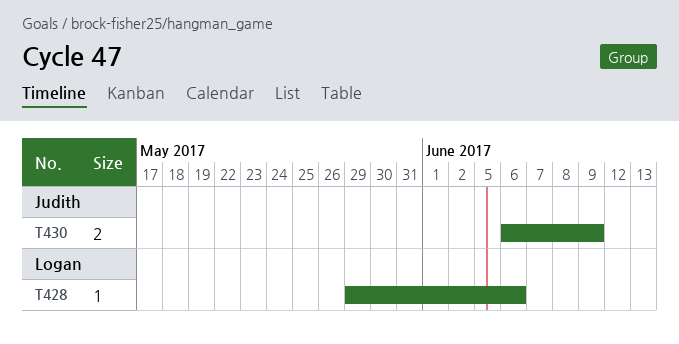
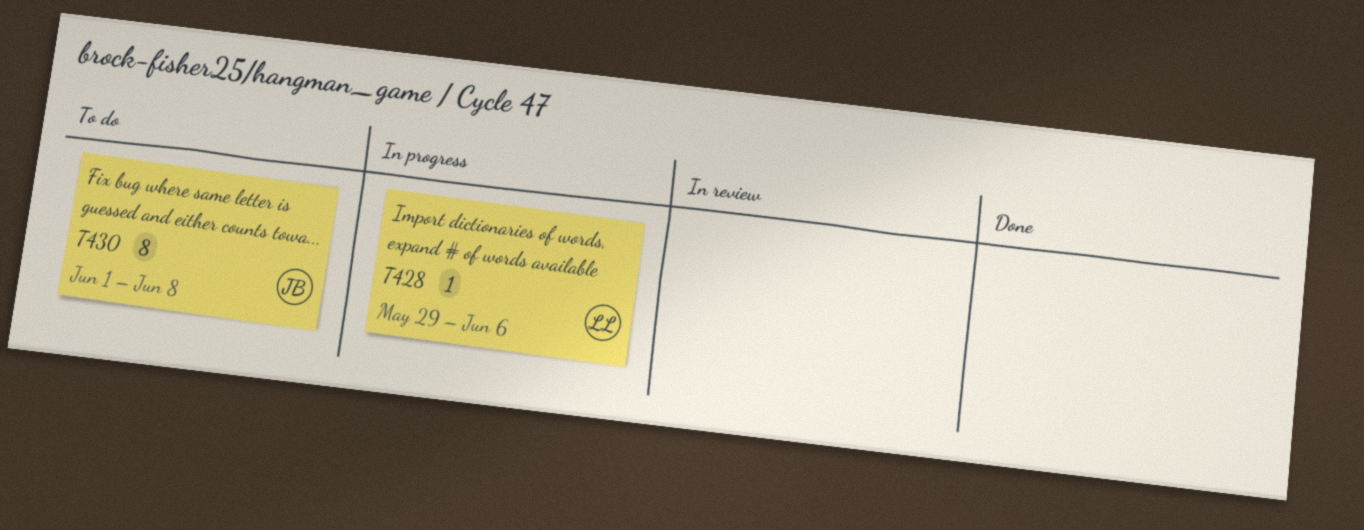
T430, estimate: 2 -> 8
T430, start: Jun 6 -> Jun 1
T430, due: Jun 9 -> Jun 8

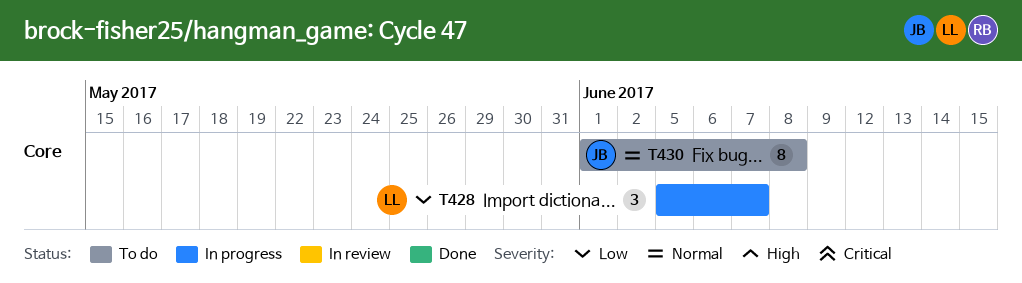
T428, estimate: 1 -> 3
T428, start: May 29 -> Jun 5
T428, due: Jun 6 -> Jun 7

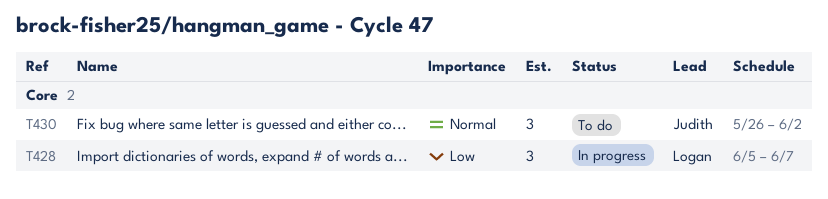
T430, estimate: 8 -> 3
T430, start: Jun 1 -> May 26
T430, due: Jun 8 -> Jun 2

